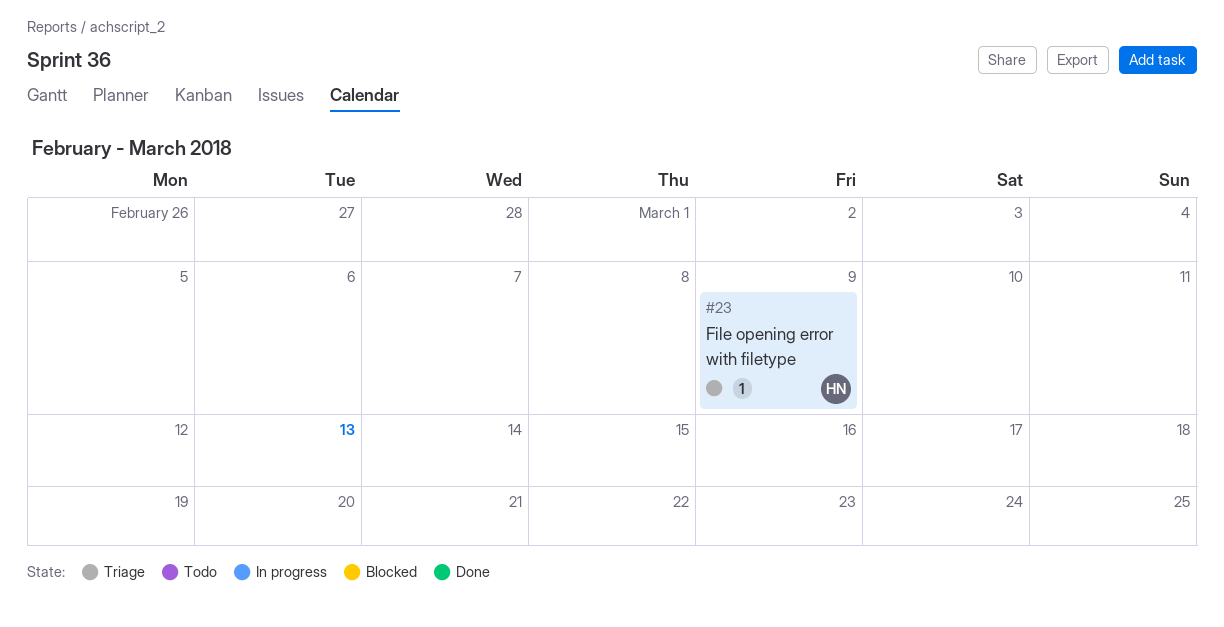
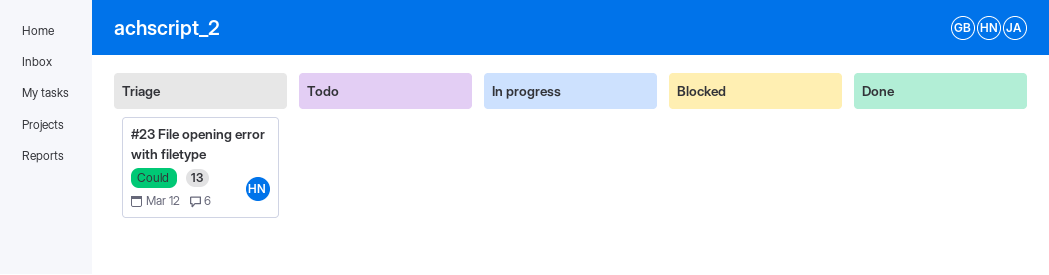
#23, estimate: 1 -> 13
#23, due: Mar 9 -> Mar 12

